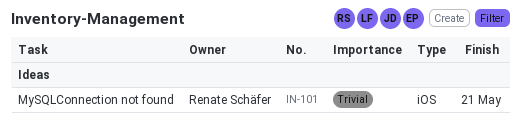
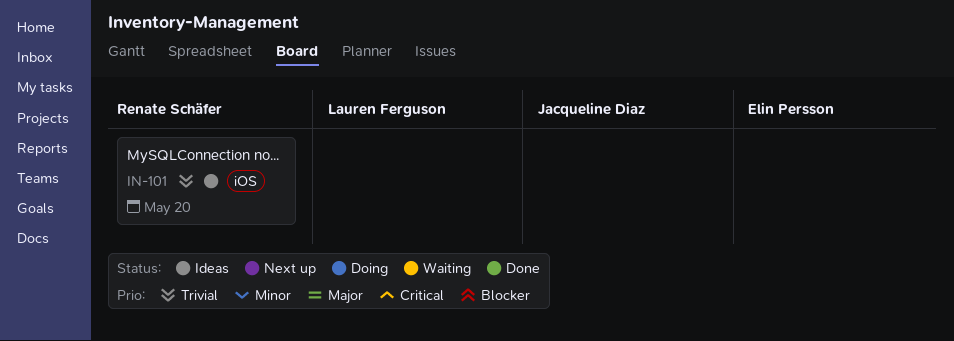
IN-101, due: May 21 -> May 20

